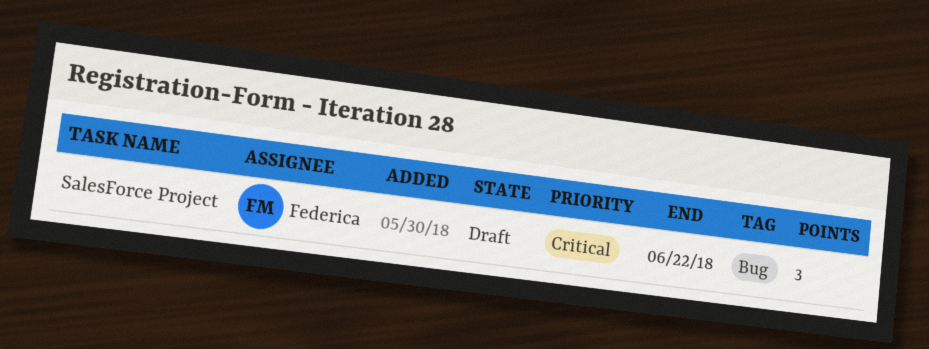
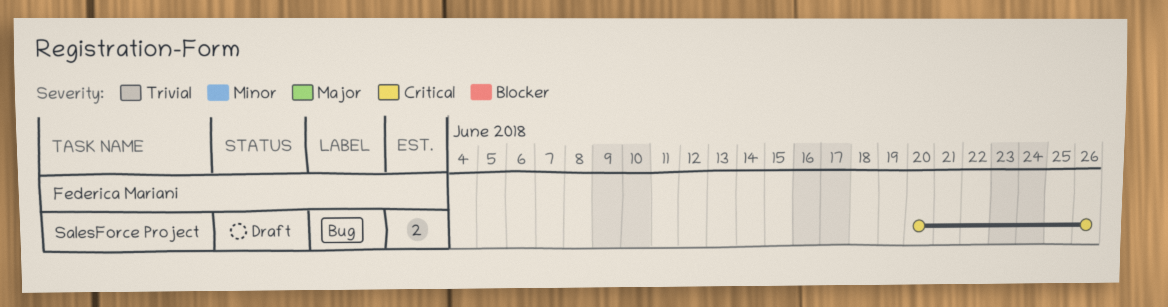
SalesForce Project, estimate: 3 -> 2
SalesForce Project, due: Jun 22 -> Jun 26

